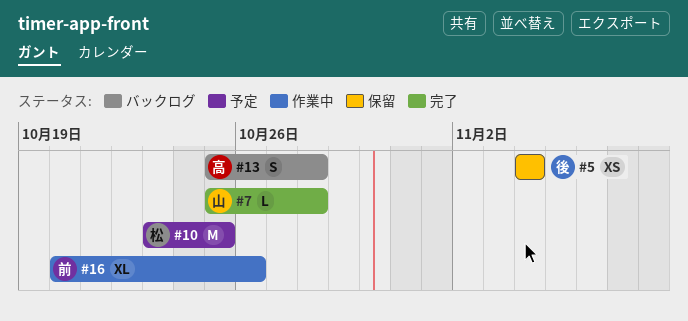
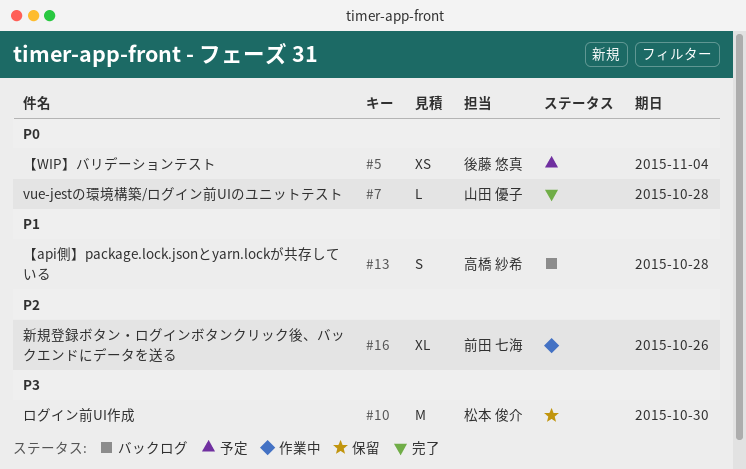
#5, status: 保留 -> 予定
#10, status: 予定 -> 保留
#10, due: Oct 25 -> Oct 30

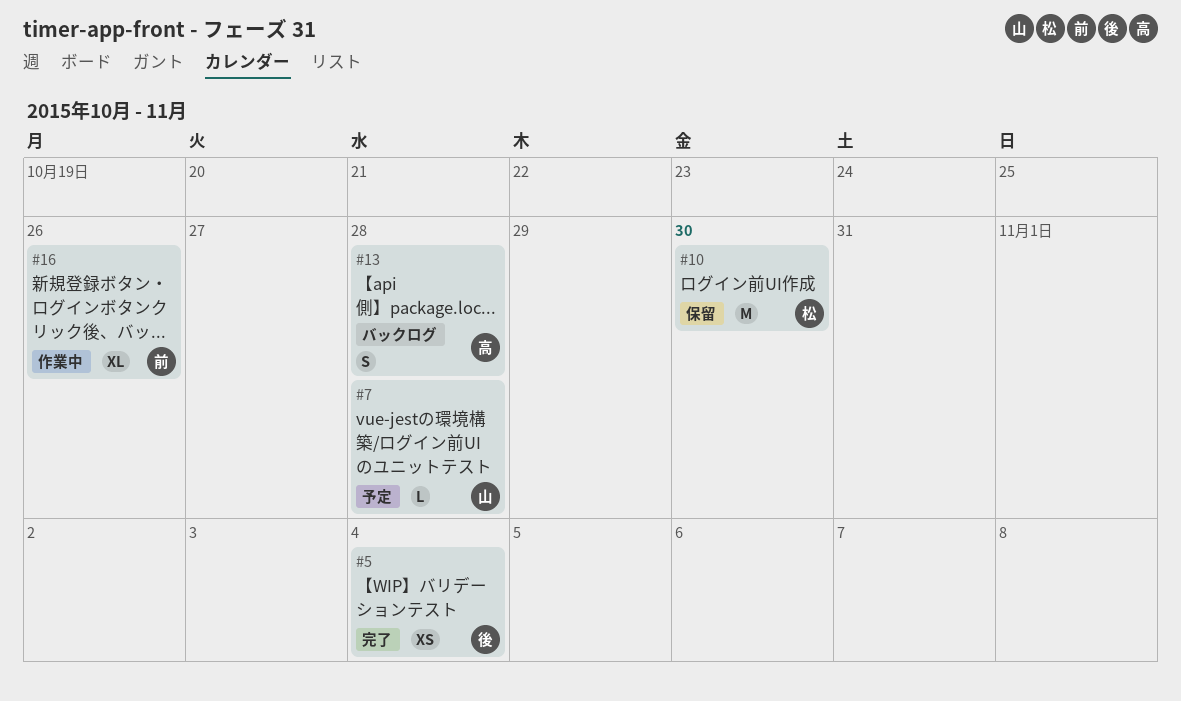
#5, status: 予定 -> 完了
#7, status: 完了 -> 予定

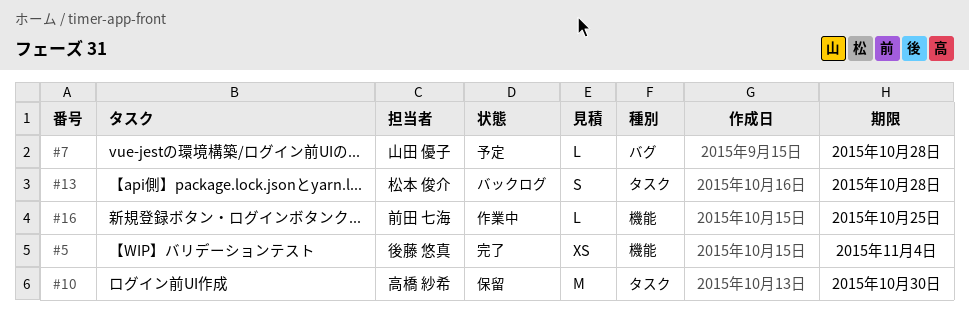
#10, owner: 松本 俊介 -> 高橋 紗希
#13, owner: 高橋 紗希 -> 松本 俊介
#16, estimate: XL -> L
#16, due: Oct 26 -> Oct 25

